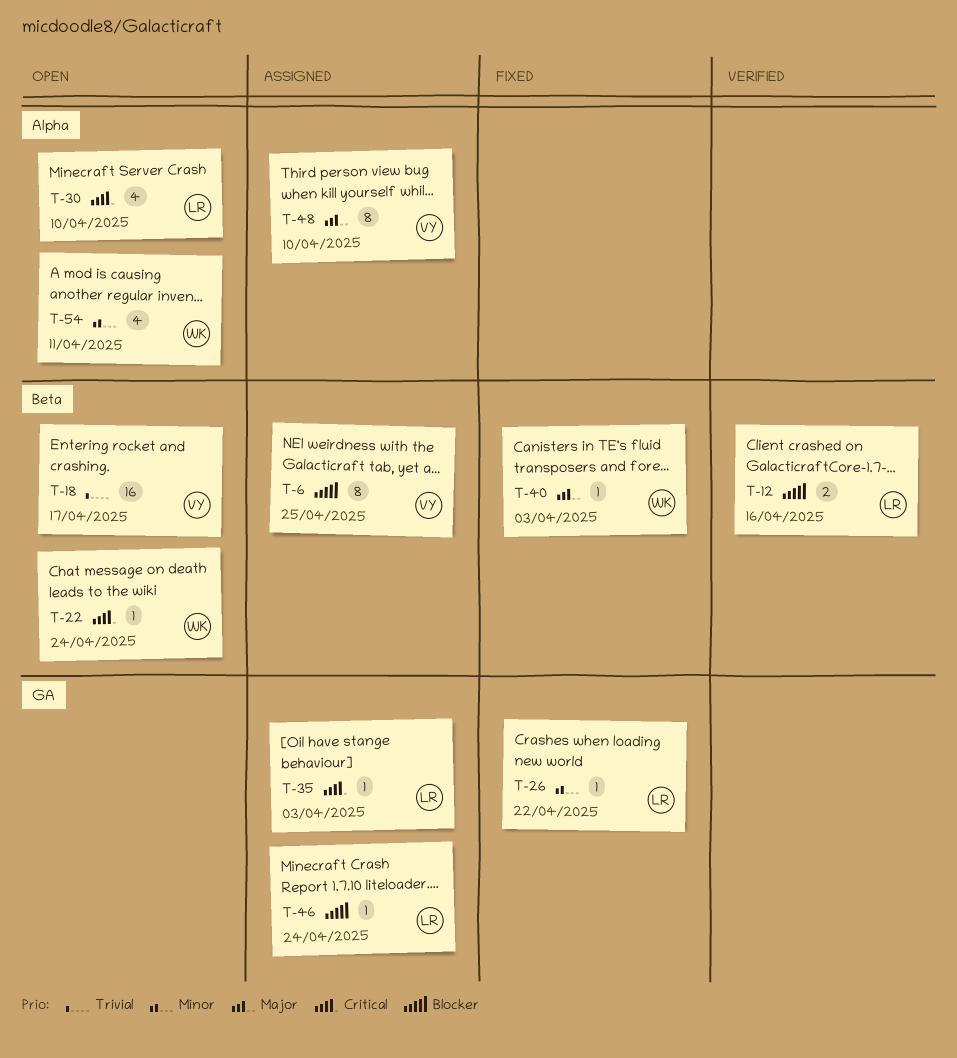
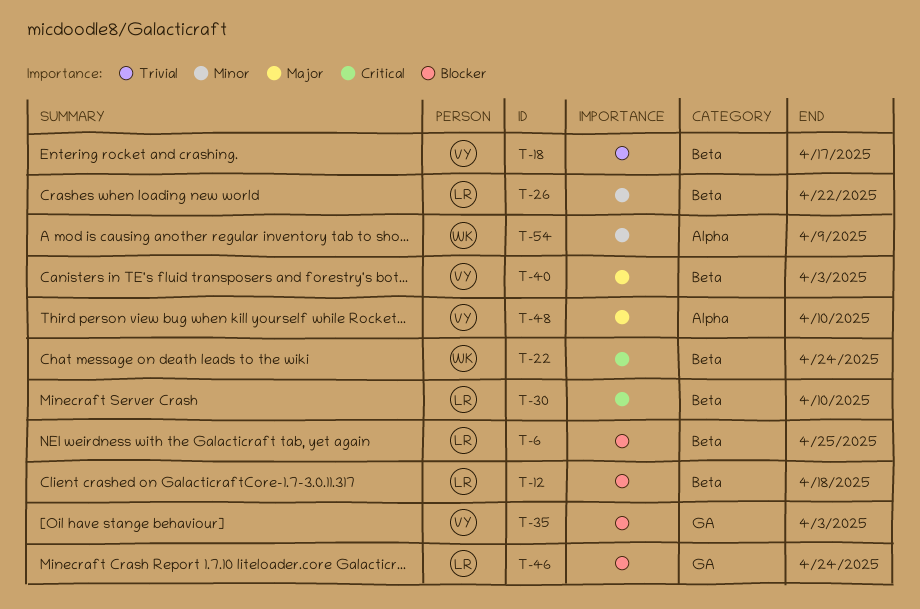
T-6, owner: VY -> LR
T-12, due: Apr 16 -> Apr 18
T-26, label: GA -> Beta
T-30, label: Alpha -> Beta
T-35, owner: LR -> VY
T-35, priority: Critical -> Blocker
T-40, owner: WK -> VY
T-54, due: Apr 11 -> Apr 9

